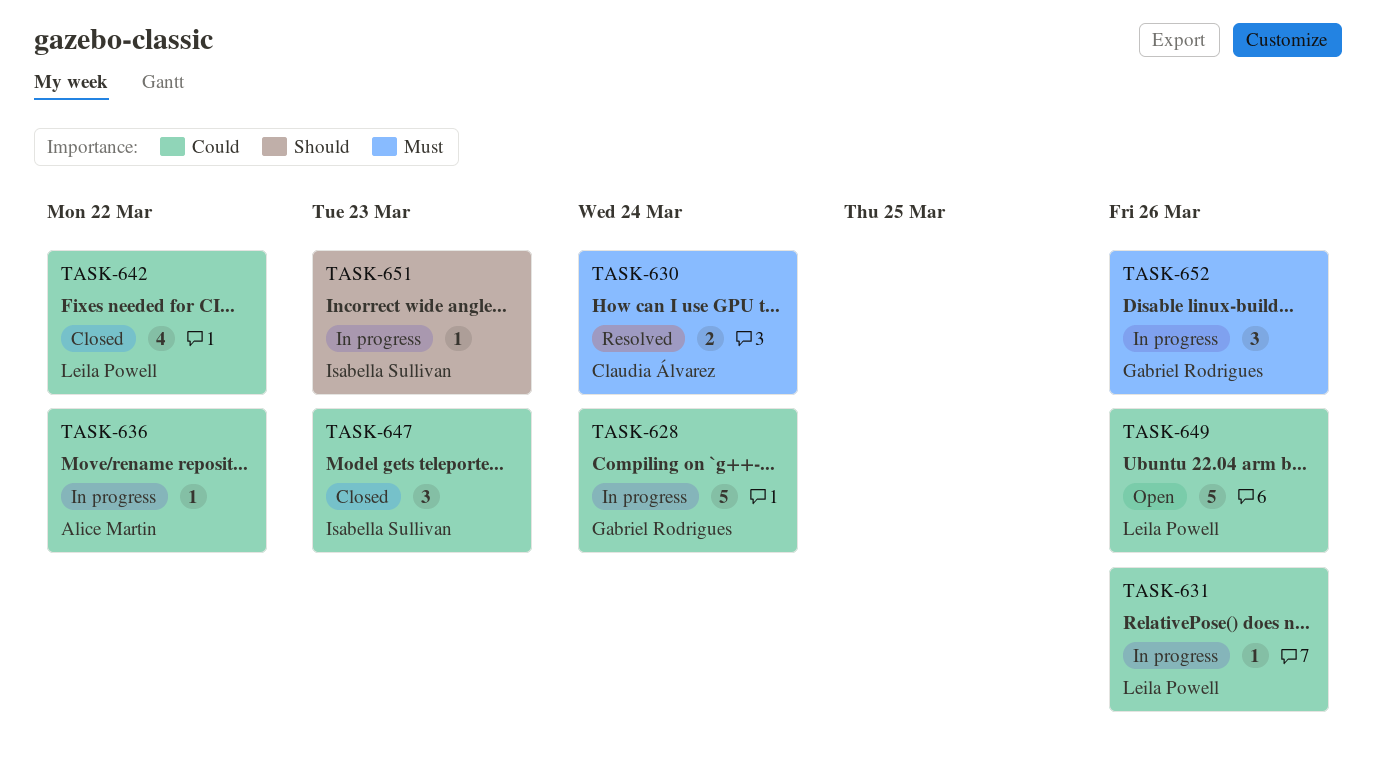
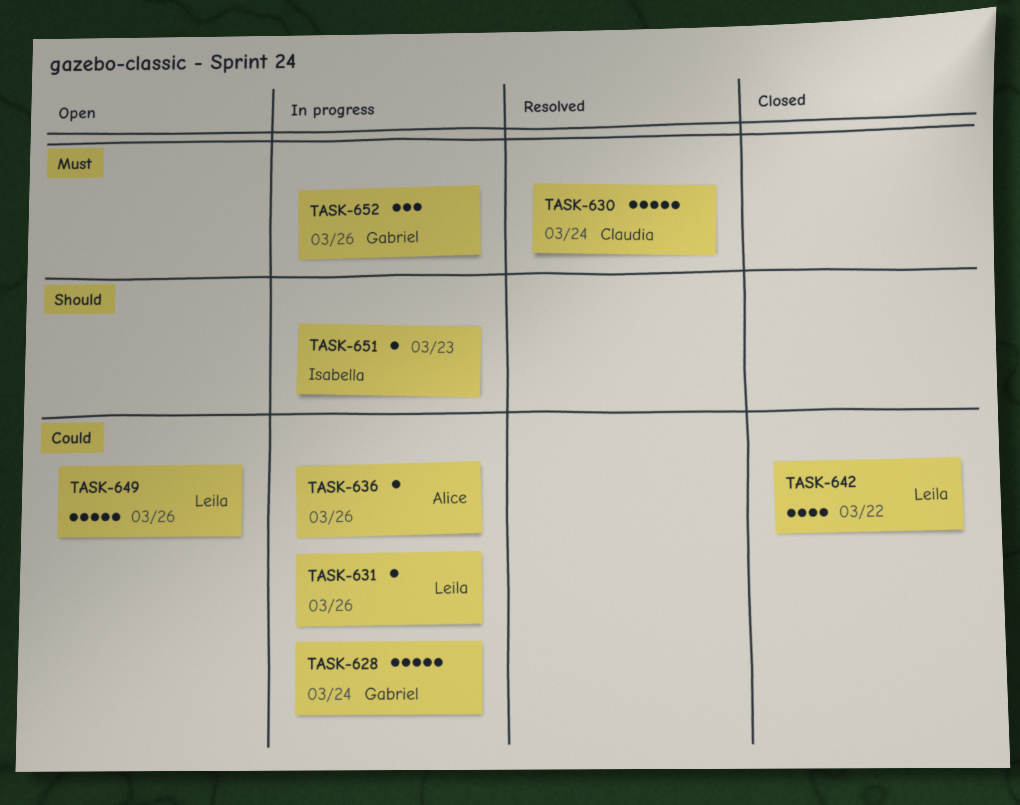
TASK-630, estimate: 2 -> 5
TASK-636, due: Mar 22 -> Mar 26
TASK-647: present -> none

